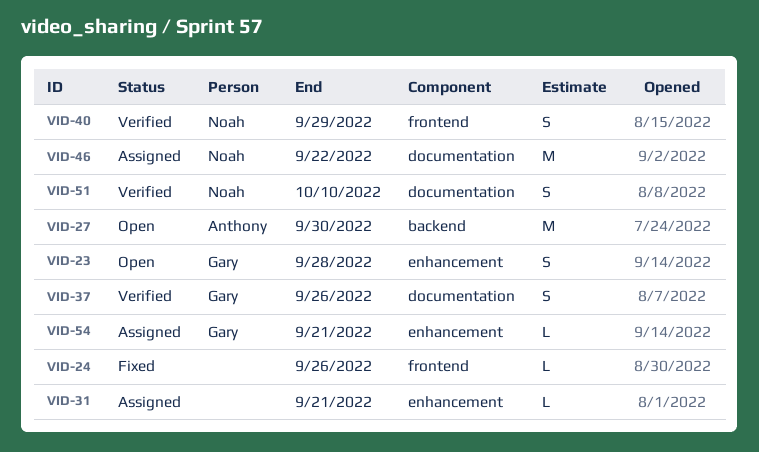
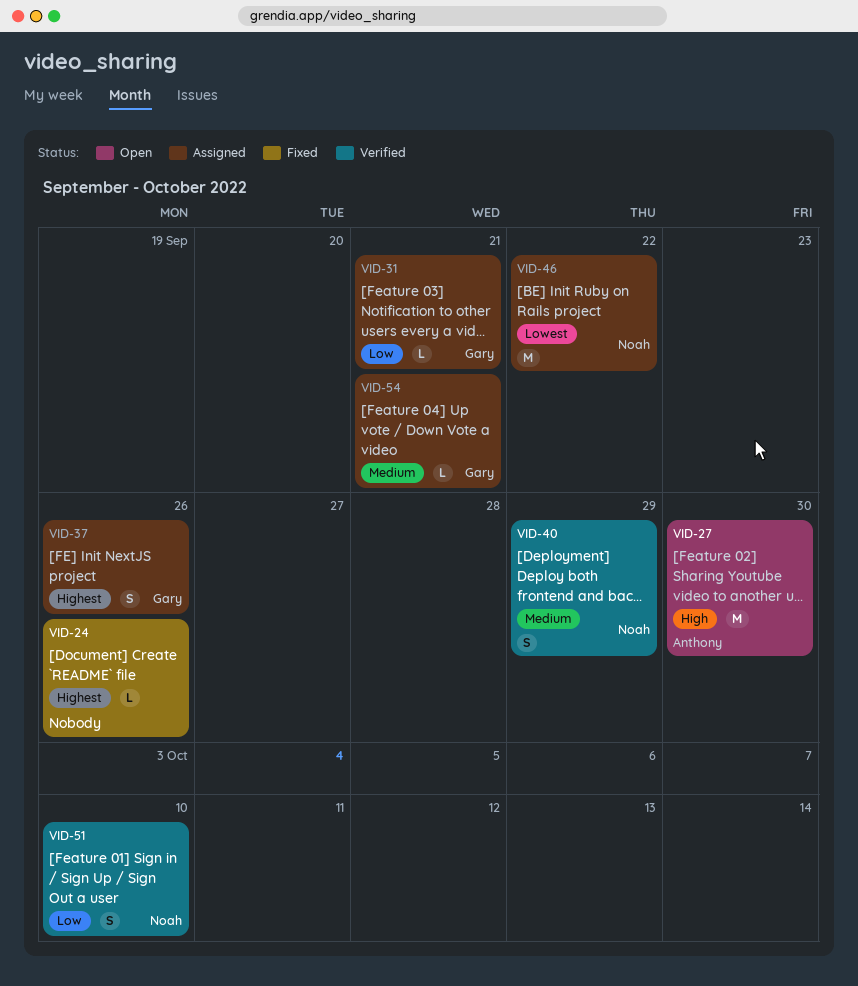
VID-23: present -> none
VID-31, owner: none -> Gary
VID-37, status: Verified -> Assigned

